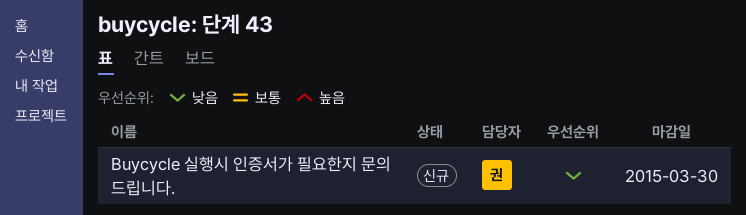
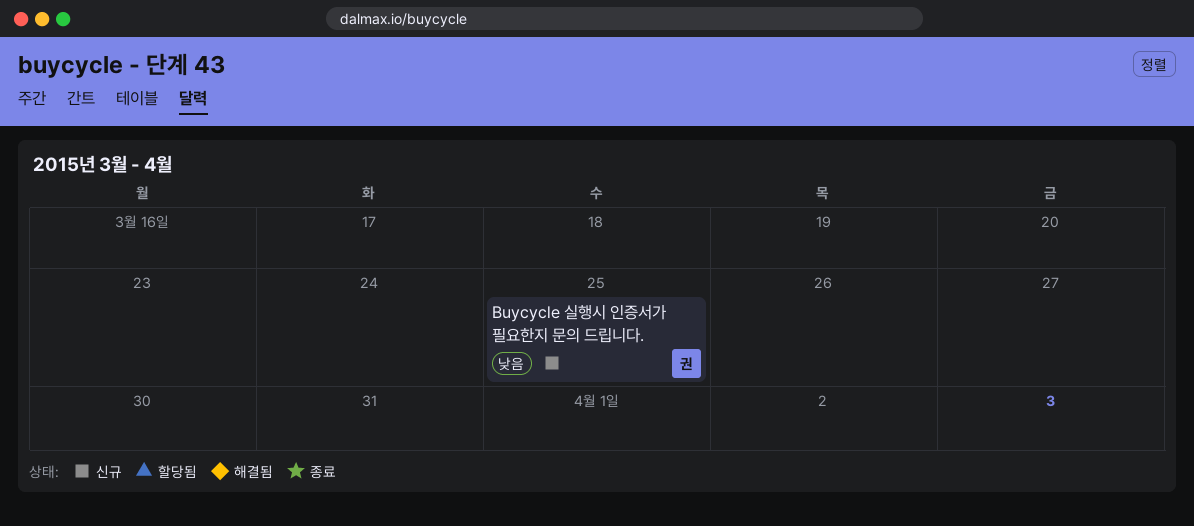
Buycycle 실행시 인증서가 필요한지 문의 드립니다., due: Mar 30 -> Mar 25

